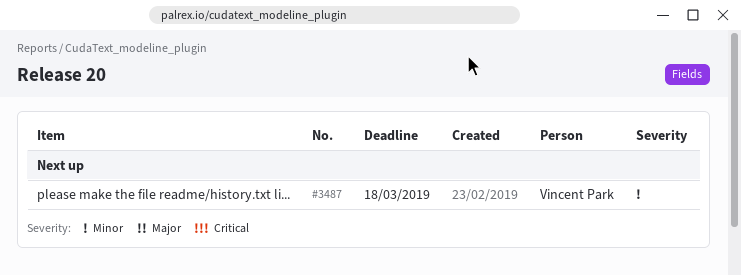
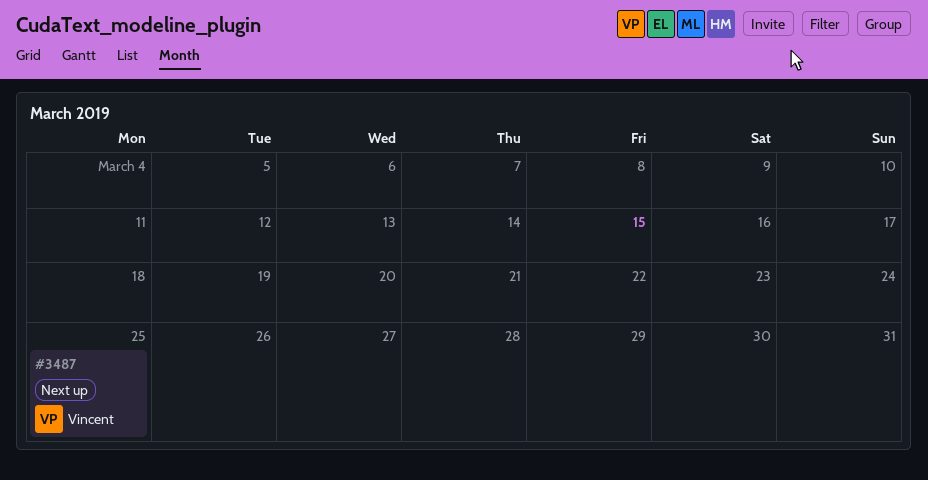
#3487, due: Mar 18 -> Mar 25

